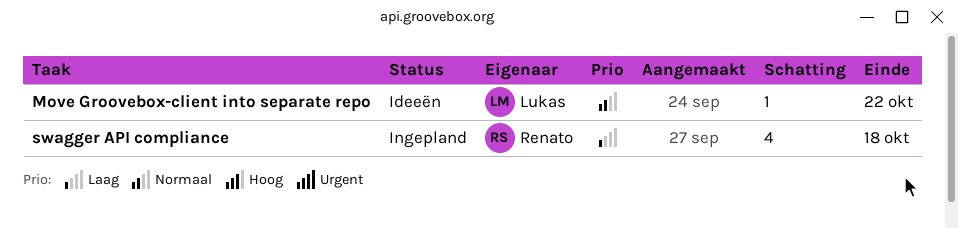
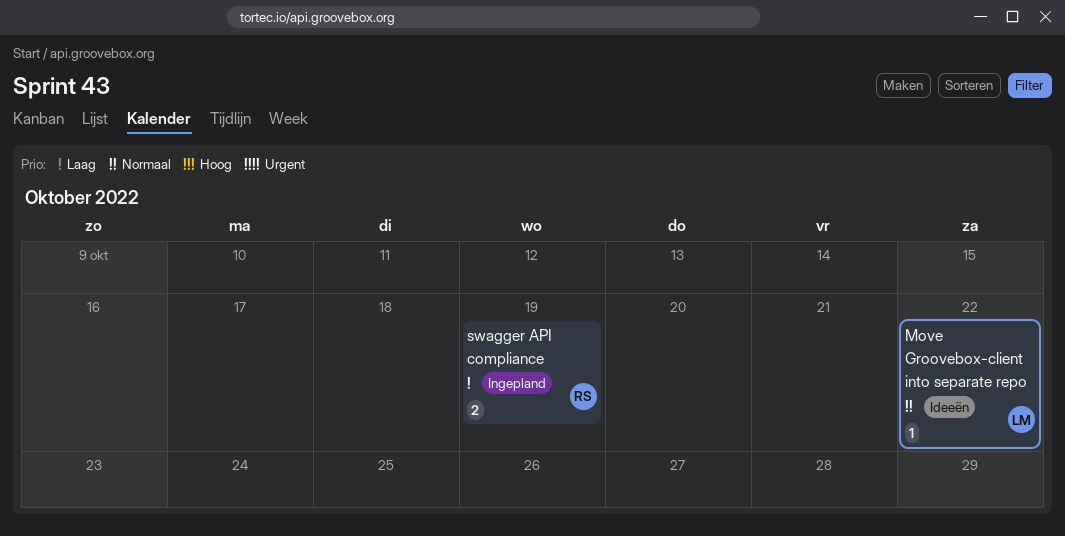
swagger API compliance, estimate: 4 -> 2
swagger API compliance, due: Oct 18 -> Oct 19

